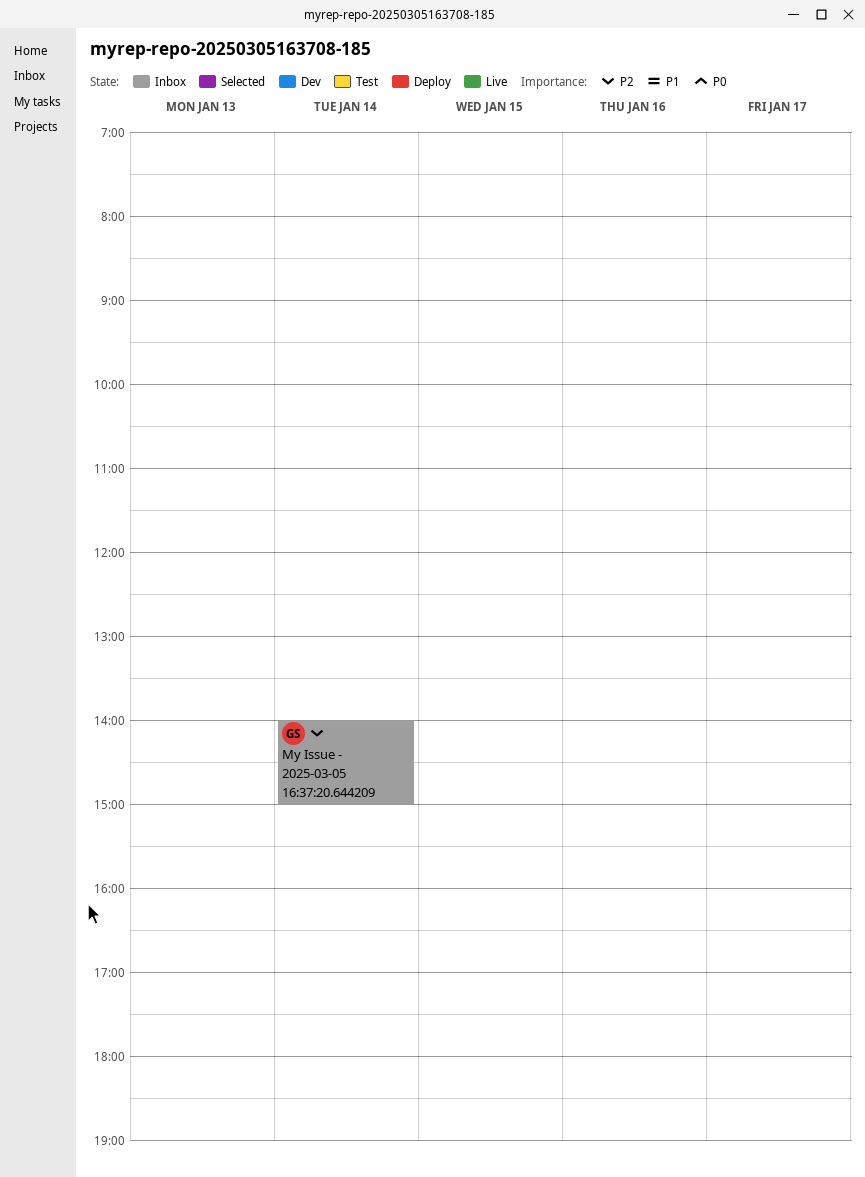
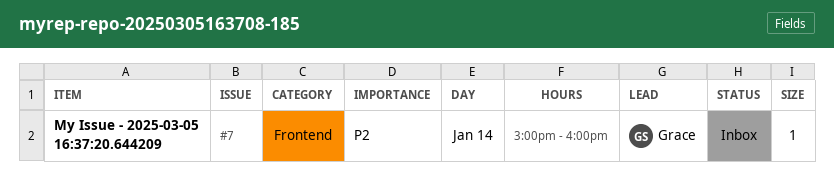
My Issue - 2025-03-05 16:37:20.644209, begins: 14:00 -> 15:00
My Issue - 2025-03-05 16:37:20.644209, ends: 15:00 -> 16:00

